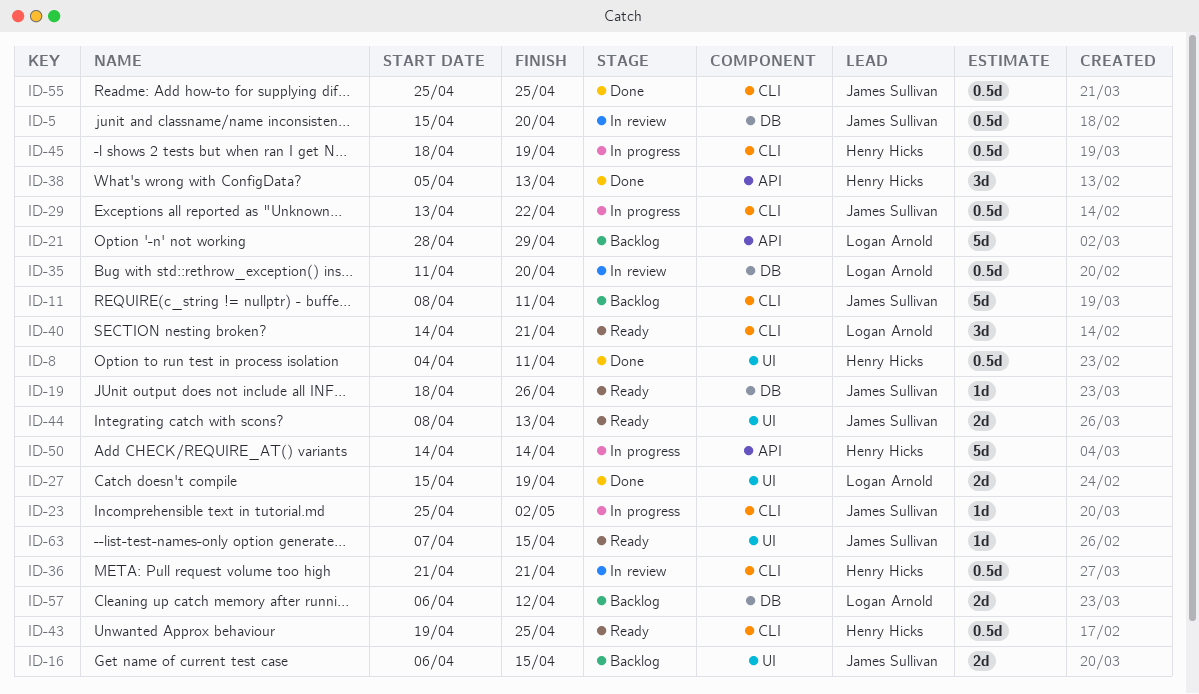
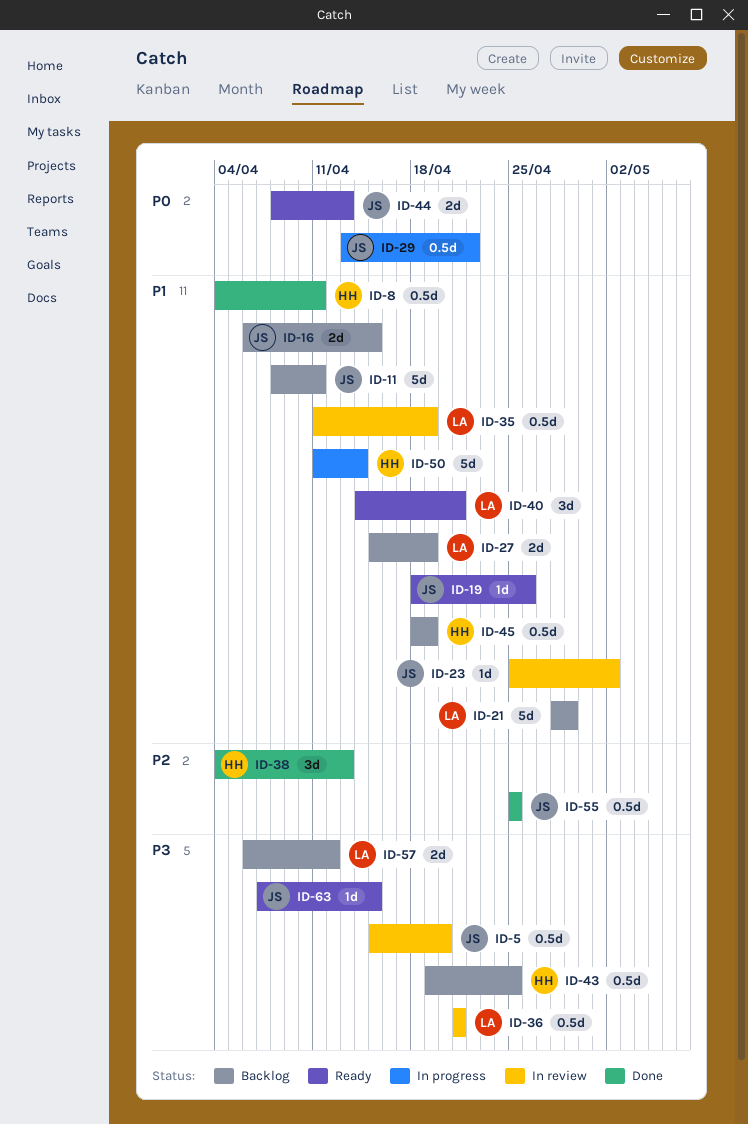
ID-23, status: In progress -> In review
ID-27, status: Done -> Backlog
ID-35, due: Apr 20 -> Apr 19
ID-36, owner: Henry Hicks -> Logan Arnold
ID-38, start: Apr 5 -> Apr 4
ID-43, status: Ready -> Backlog
ID-45, status: In progress -> Backlog
ID-50, start: Apr 14 -> Apr 11

